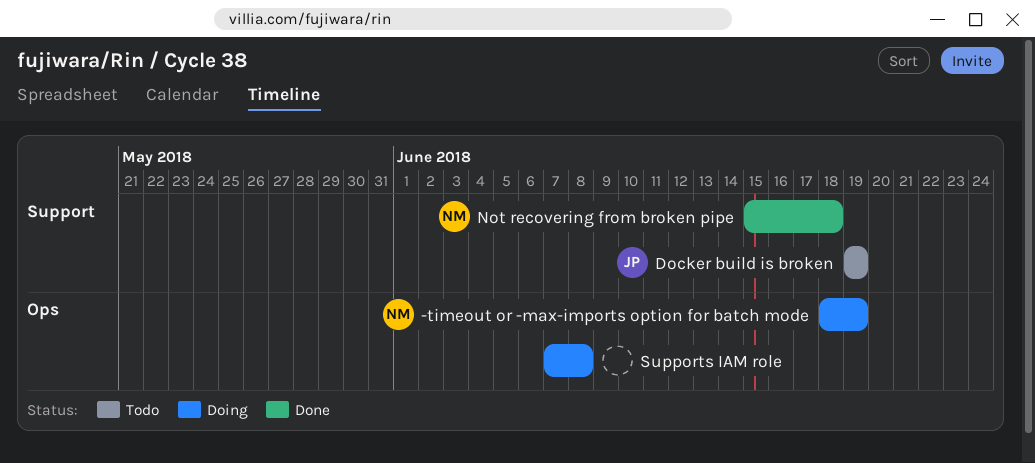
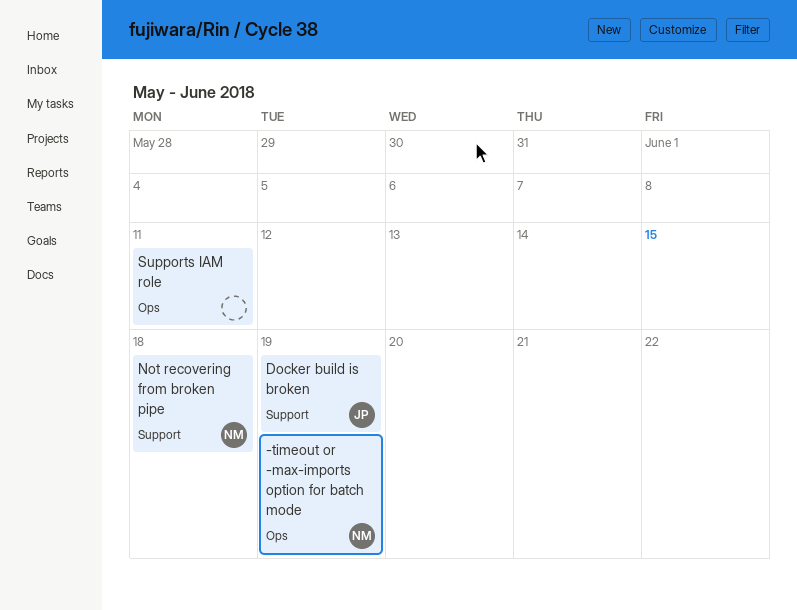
Supports IAM role, due: Jun 8 -> Jun 11

